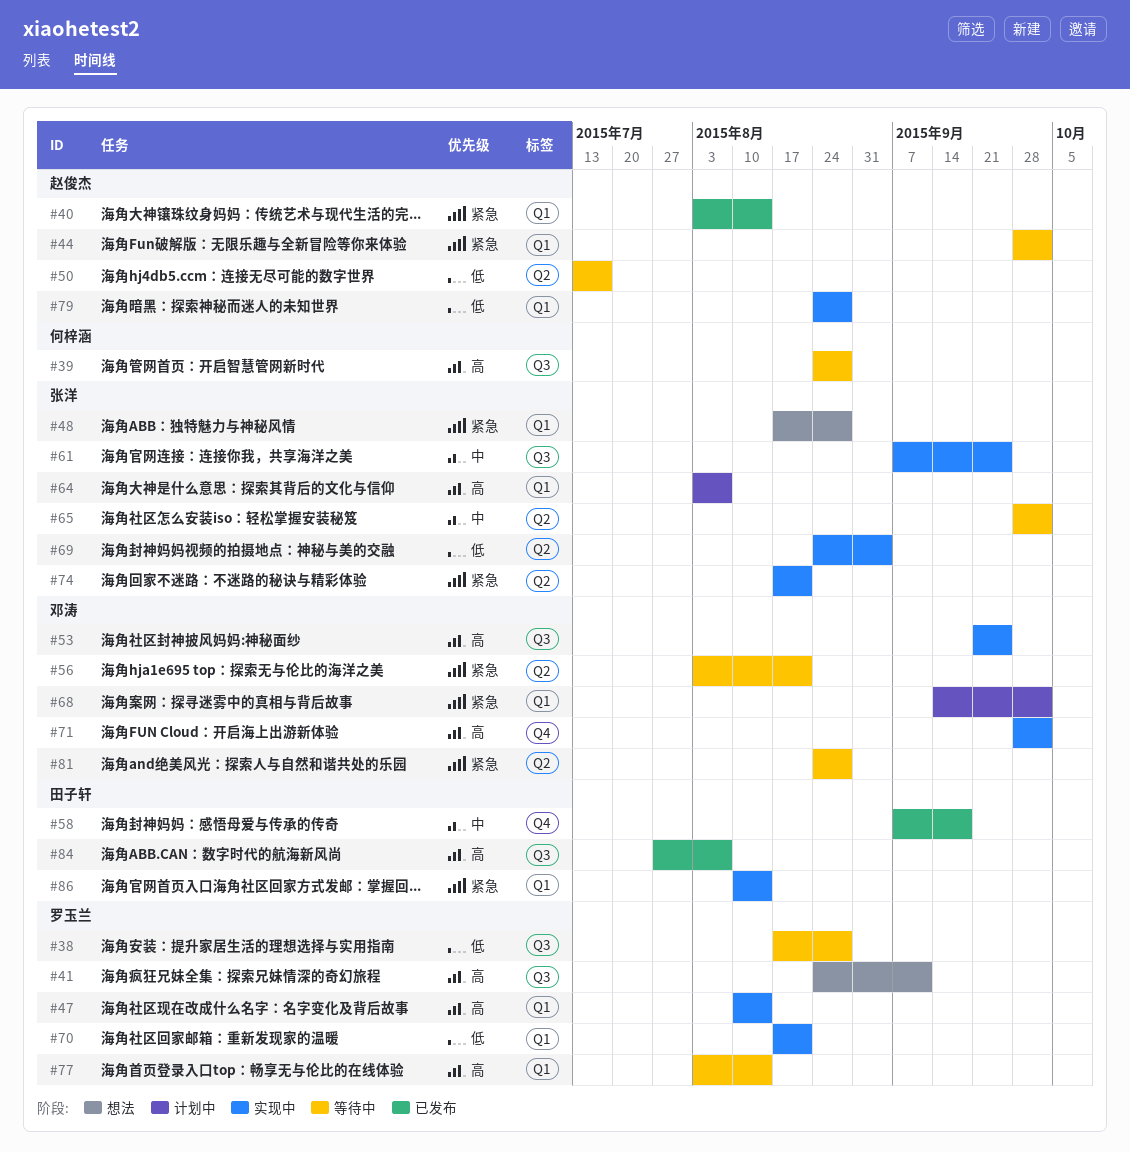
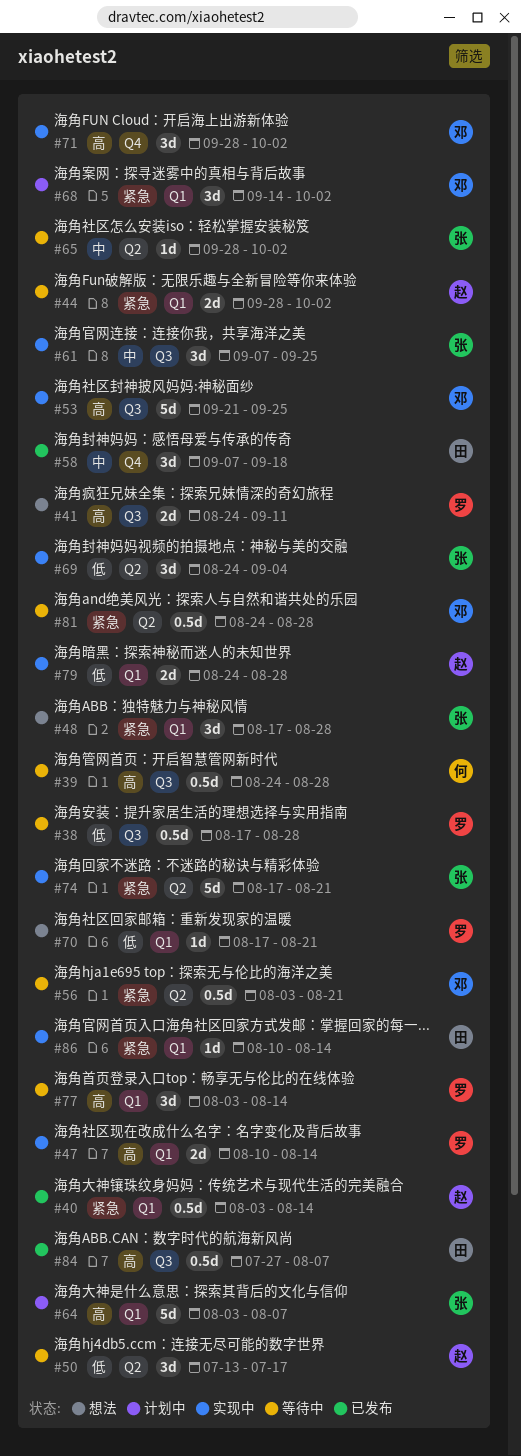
#70, status: 实现中 -> 想法

